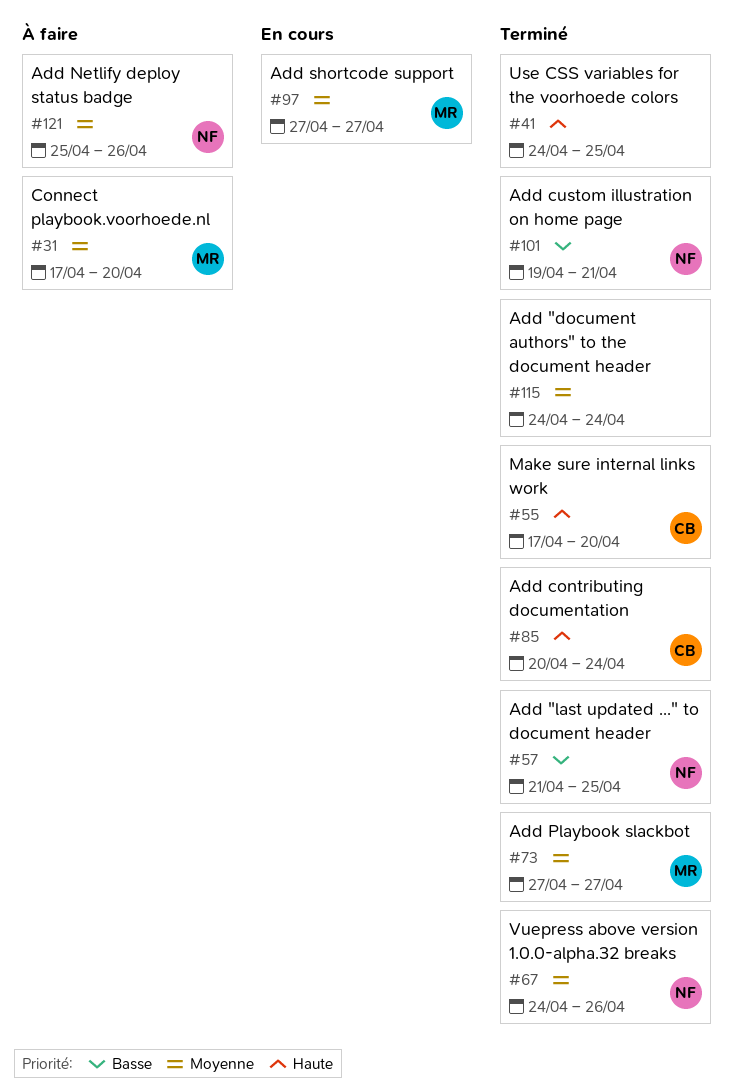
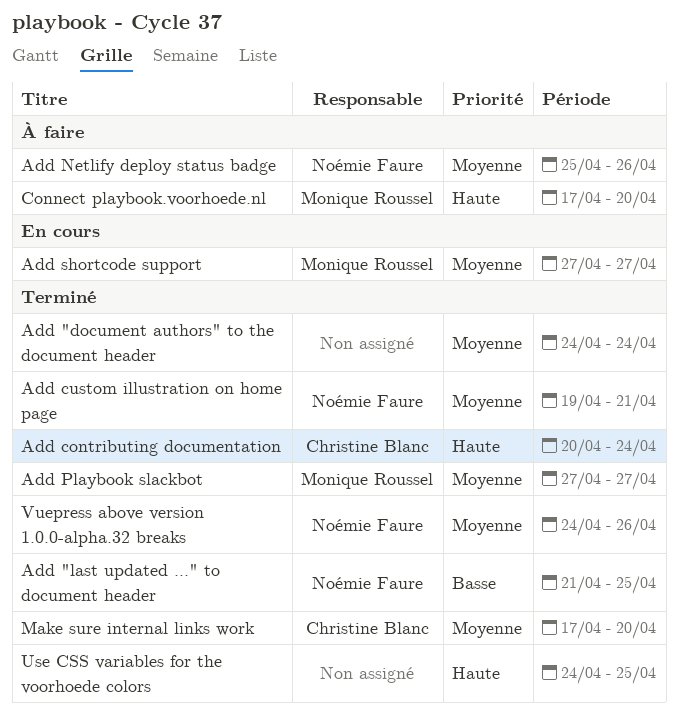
Add custom illustration on home page, priority: Basse -> Moyenne
Connect playbook.voorhoede.nl, priority: Moyenne -> Haute
Make sure internal links work, priority: Haute -> Moyenne

